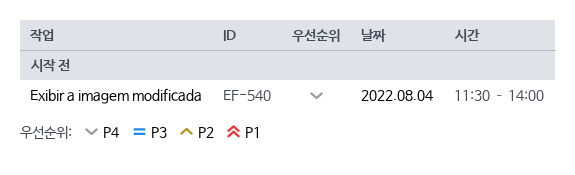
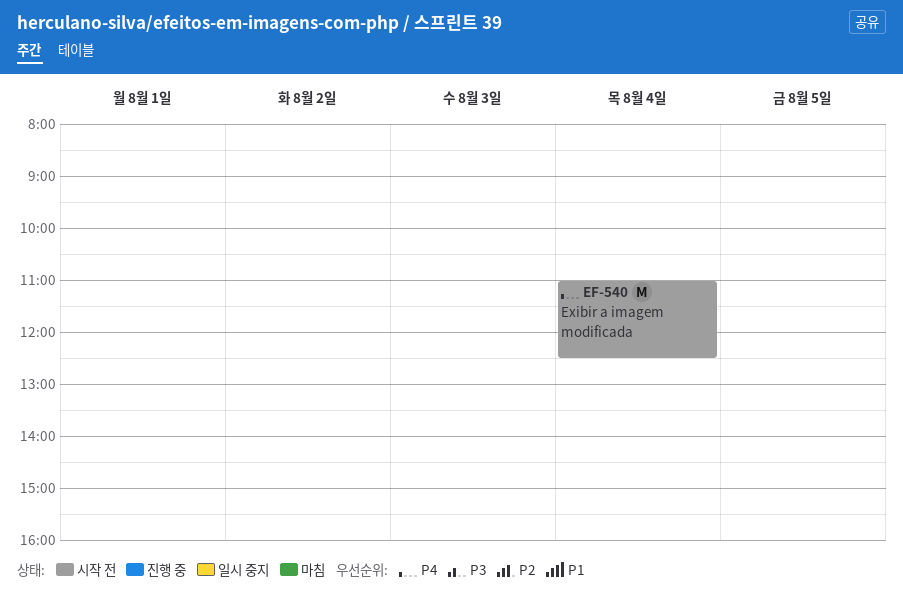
EF-540, begins: 11:30 -> 11:00
EF-540, ends: 14:00 -> 12:30

